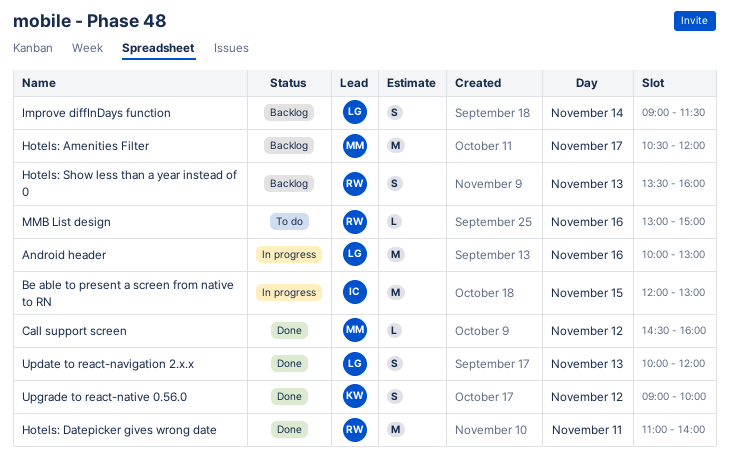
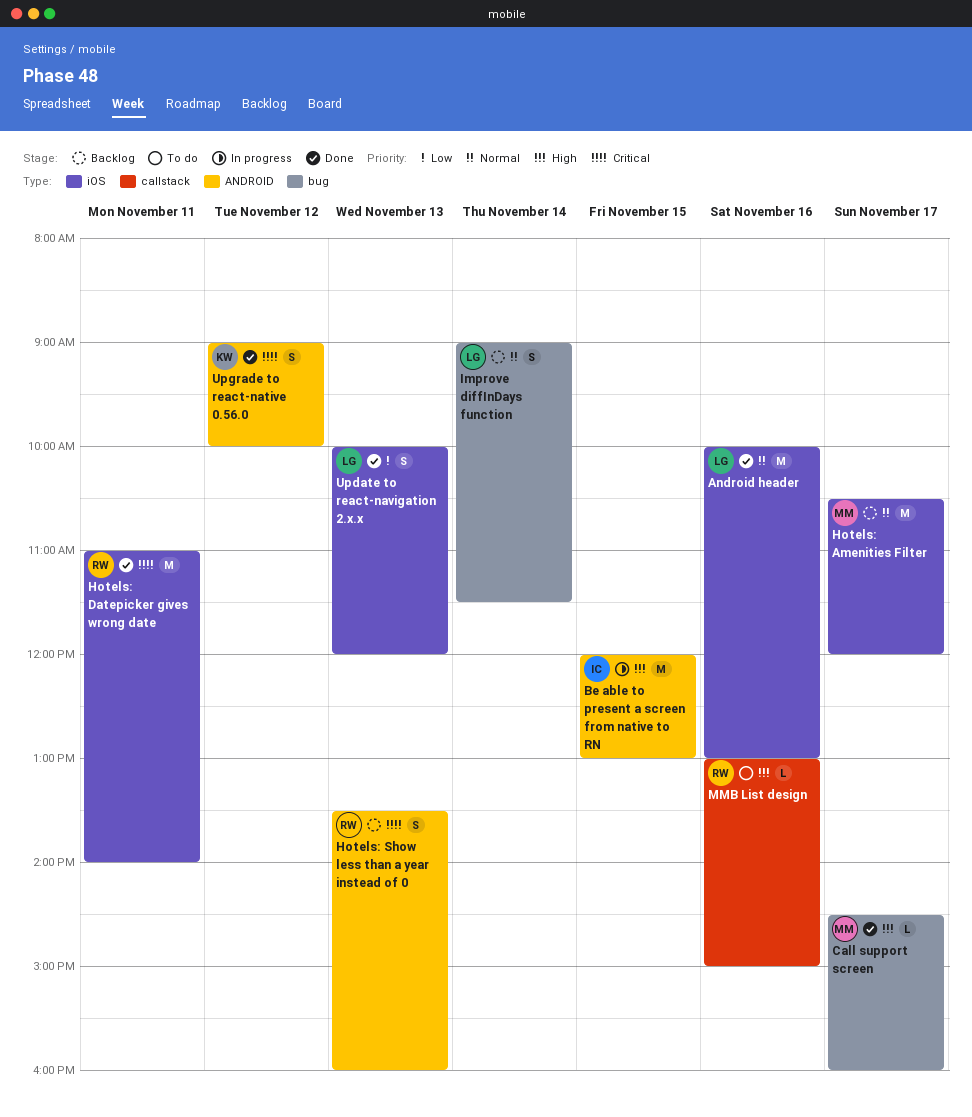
Android header, status: In progress -> Done
Call support screen, day: Nov 12 -> Nov 17

